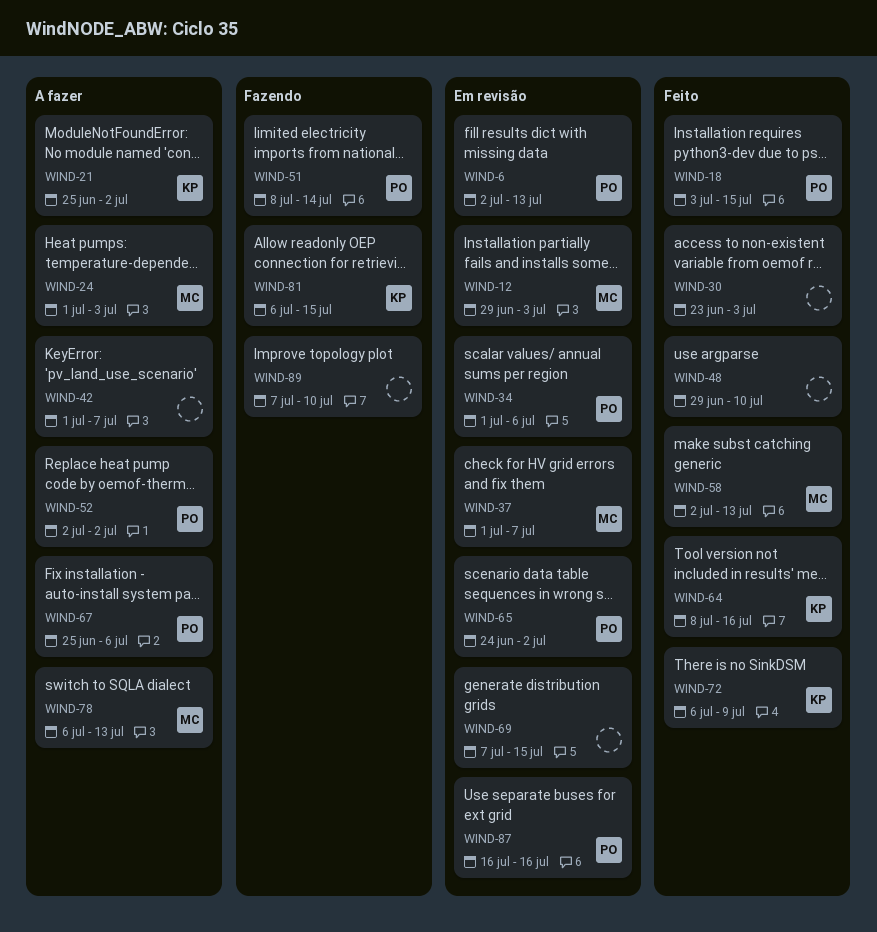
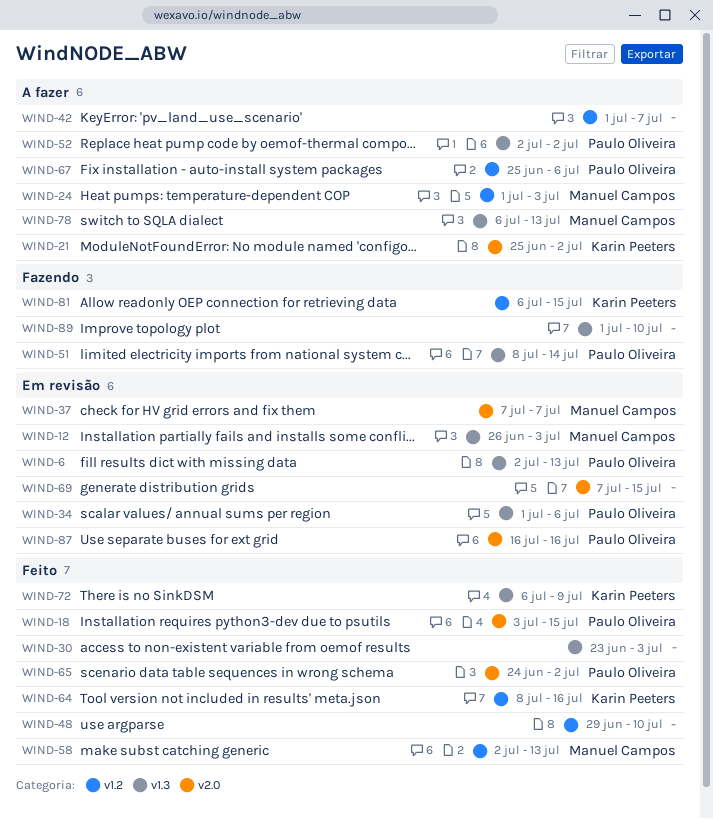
WIND-12, start: Jun 29 -> Jun 26
WIND-37, start: Jul 1 -> Jul 7
WIND-65, status: Em revisão -> Feito
WIND-89, start: Jul 7 -> Jul 1

